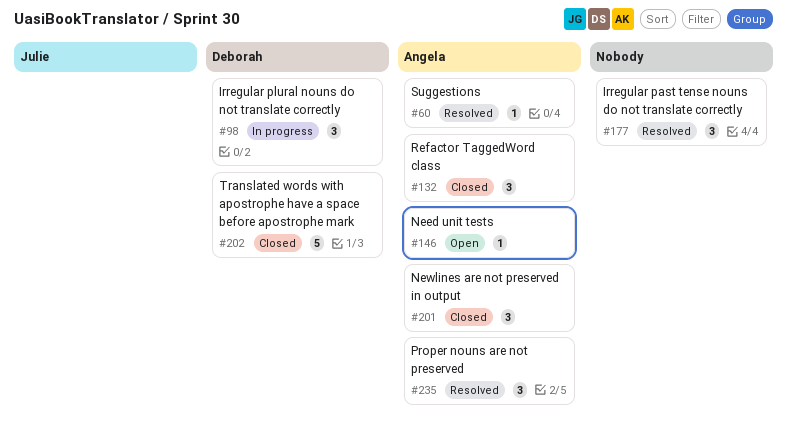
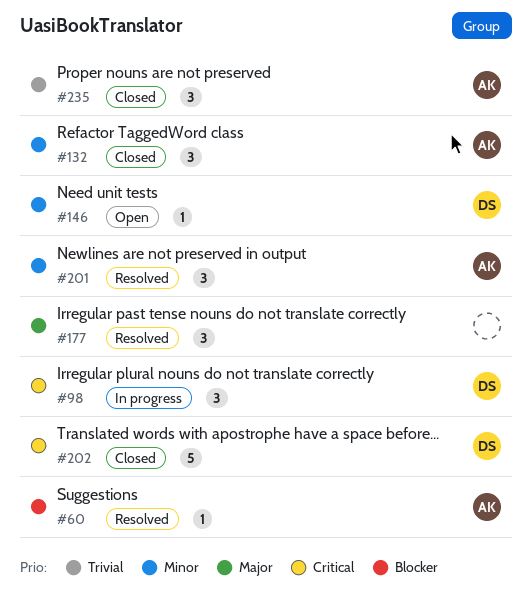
#146, owner: Angela -> Deborah
#201, status: Closed -> Resolved
#235, status: Resolved -> Closed

